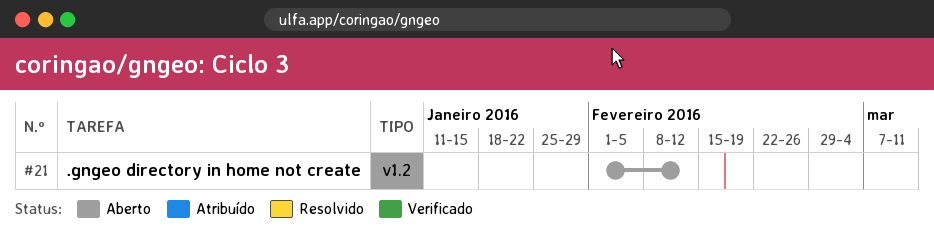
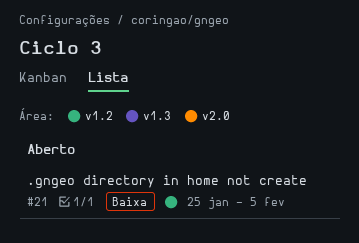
#21, start: Feb 1 -> Jan 25
#21, due: Feb 12 -> Feb 5

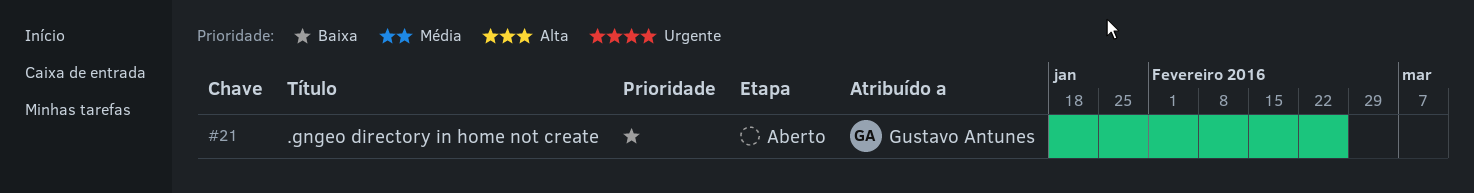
#21, start: Jan 25 -> Jan 18
#21, due: Feb 5 -> Feb 26

